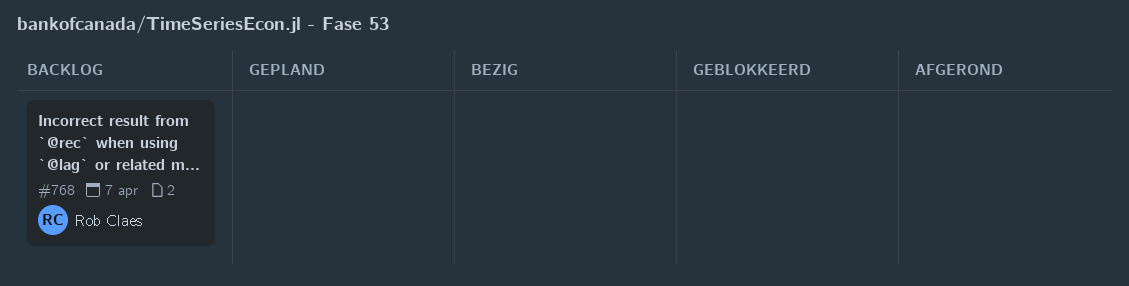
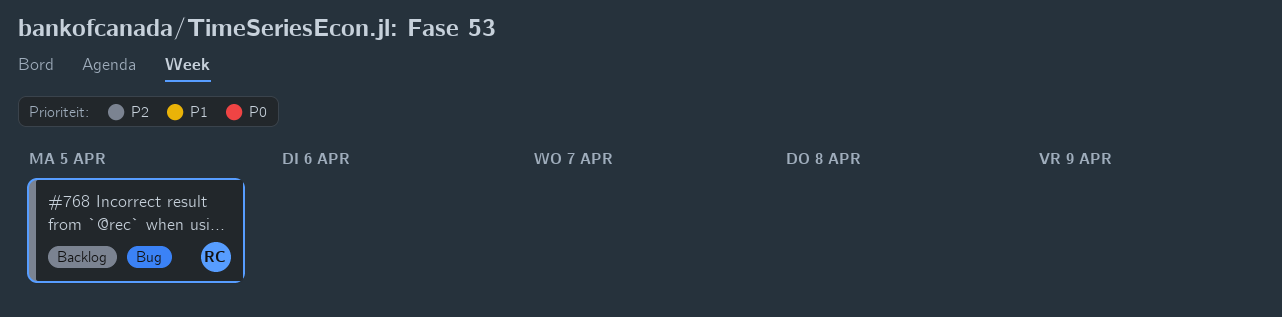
#768, due: Apr 7 -> Apr 5

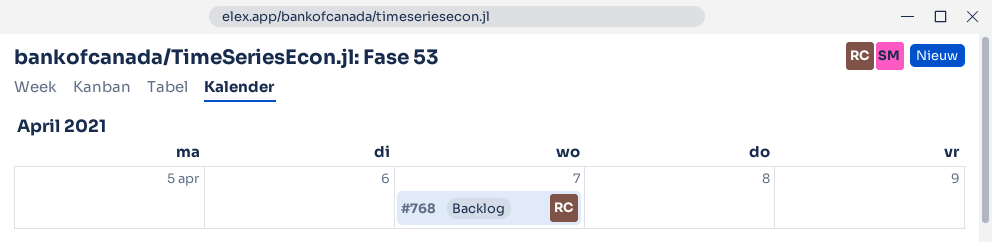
#768, due: Apr 5 -> Apr 7

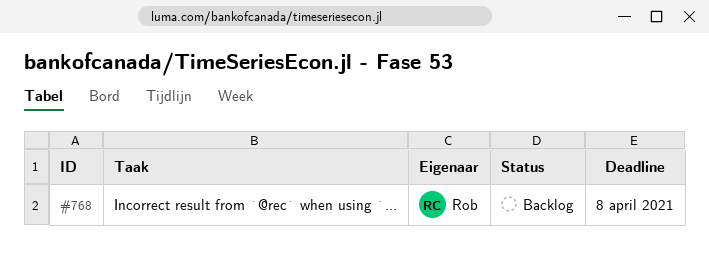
#768, due: Apr 7 -> Apr 8

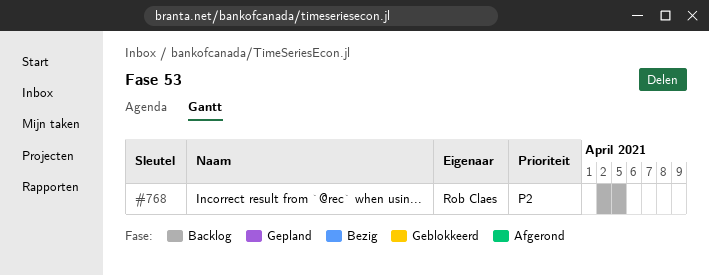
#768, due: Apr 8 -> Apr 5

